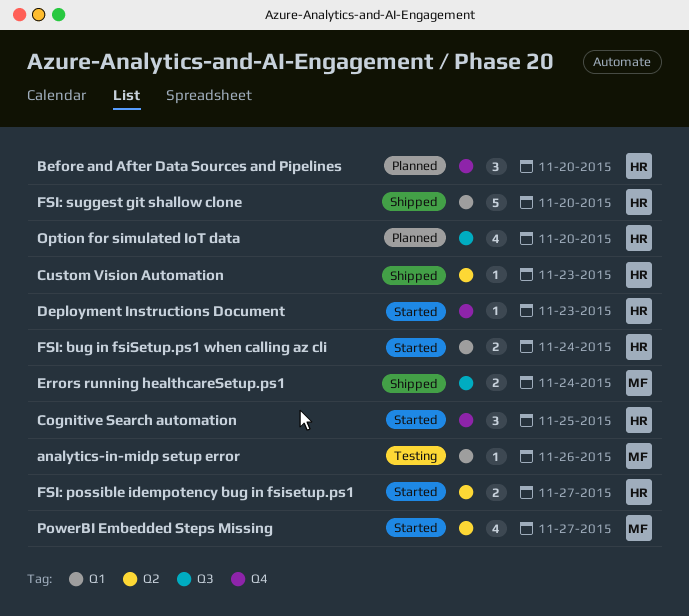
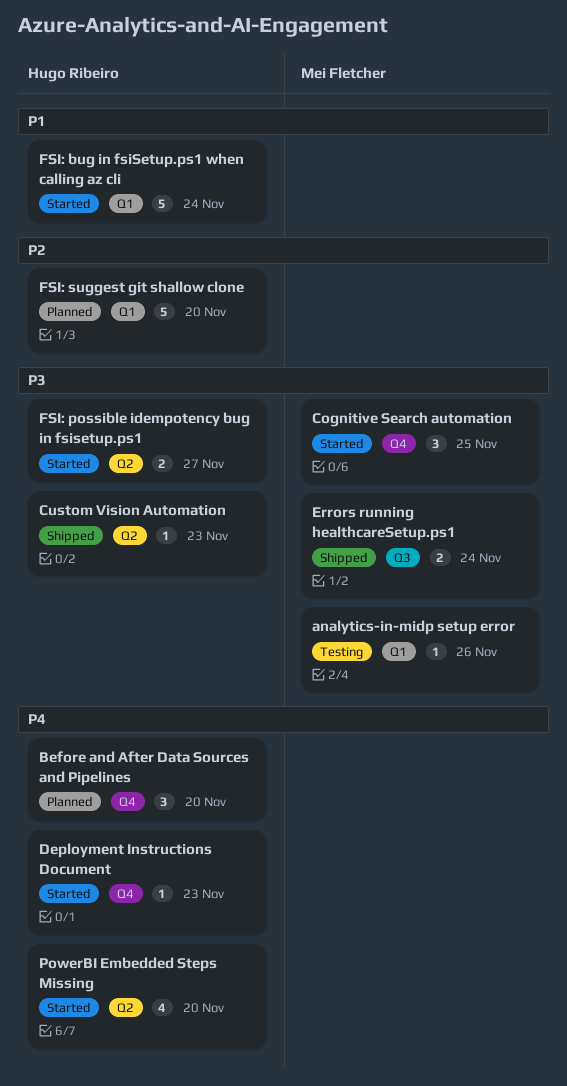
Cognitive Search automation, owner: Hugo Ribeiro -> Mei Fletcher
FSI: bug in fsiSetup.ps1 when calling az cli, estimate: 2 -> 5
FSI: suggest git shallow clone, status: Shipped -> Planned
Option for simulated IoT data: present -> none
PowerBI Embedded Steps Missing, owner: Mei Fletcher -> Hugo Ribeiro
PowerBI Embedded Steps Missing, due: Nov 27 -> Nov 20

